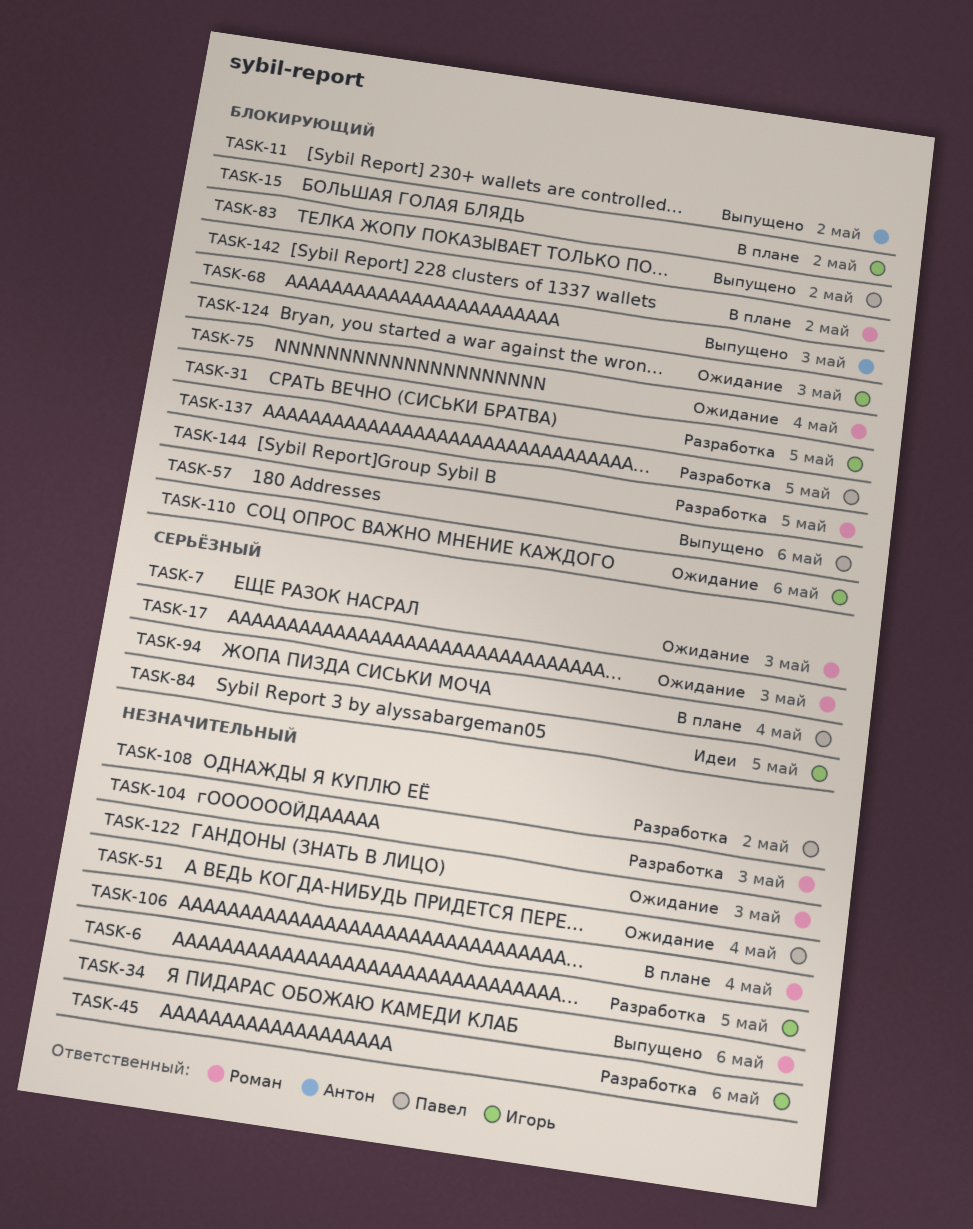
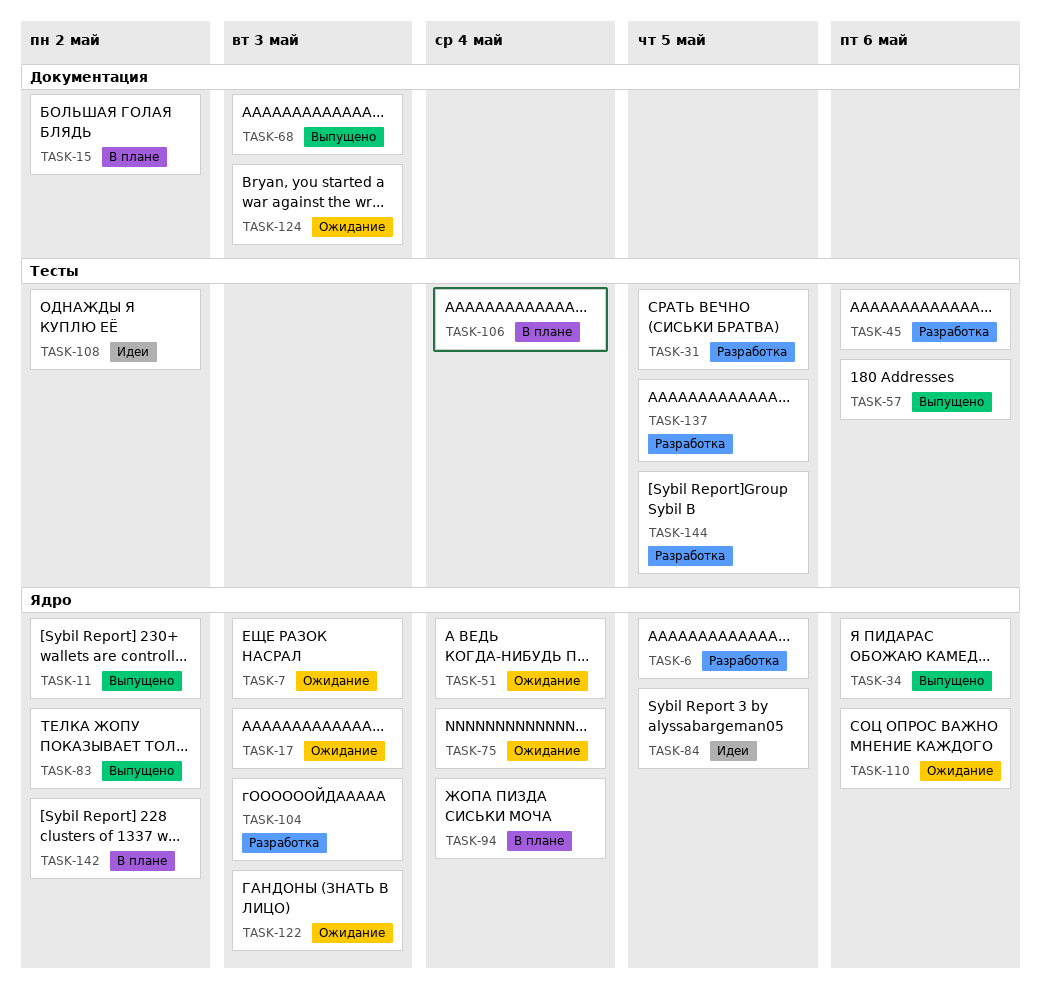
TASK-108, status: Разработка -> Идеи

